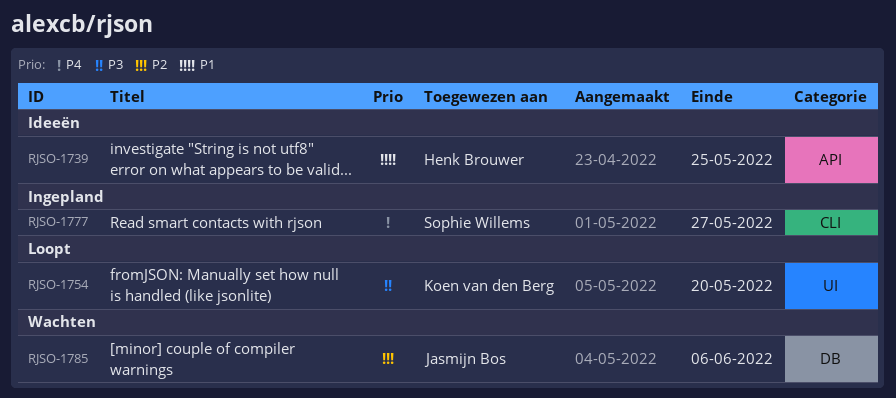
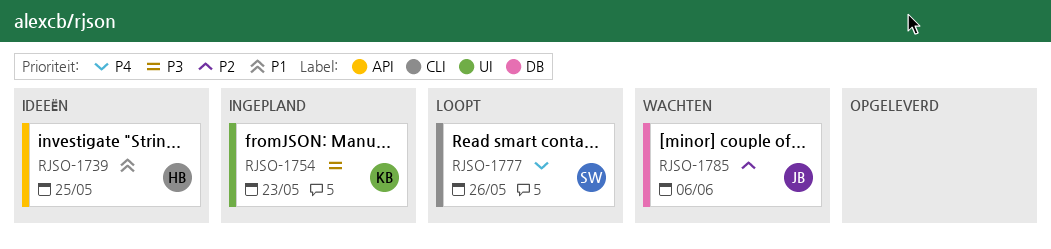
RJSO-1754, status: Loopt -> Ingepland
RJSO-1754, due: May 20 -> May 23
RJSO-1777, status: Ingepland -> Loopt
RJSO-1777, due: May 27 -> May 26

